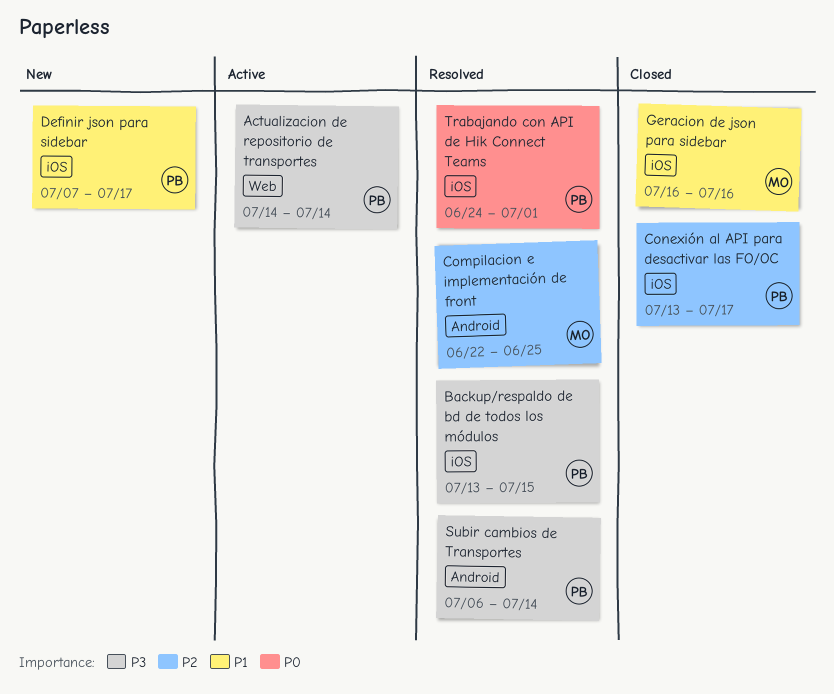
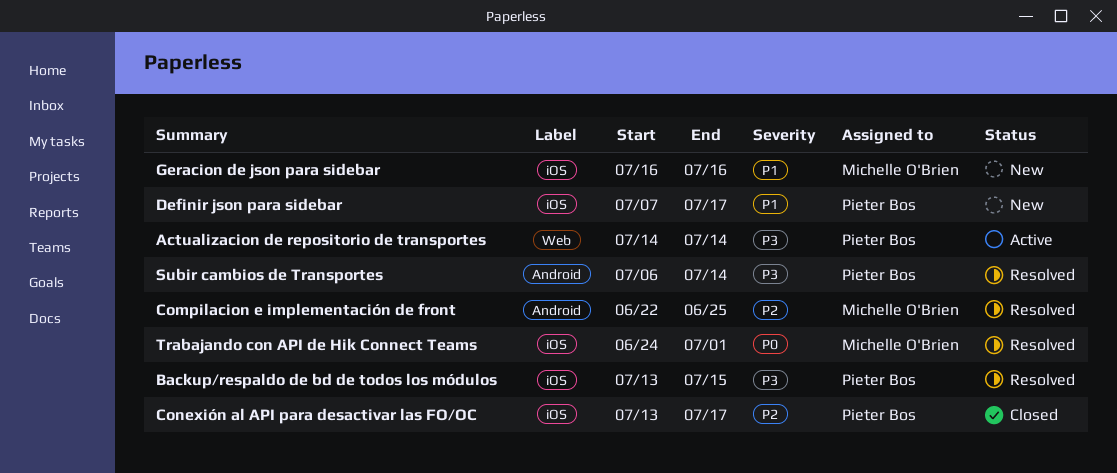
Geracion de json para sidebar, status: Closed -> New
Trabajando con API de Hik Connect Teams, owner: Pieter Bos -> Michelle O'Brien

